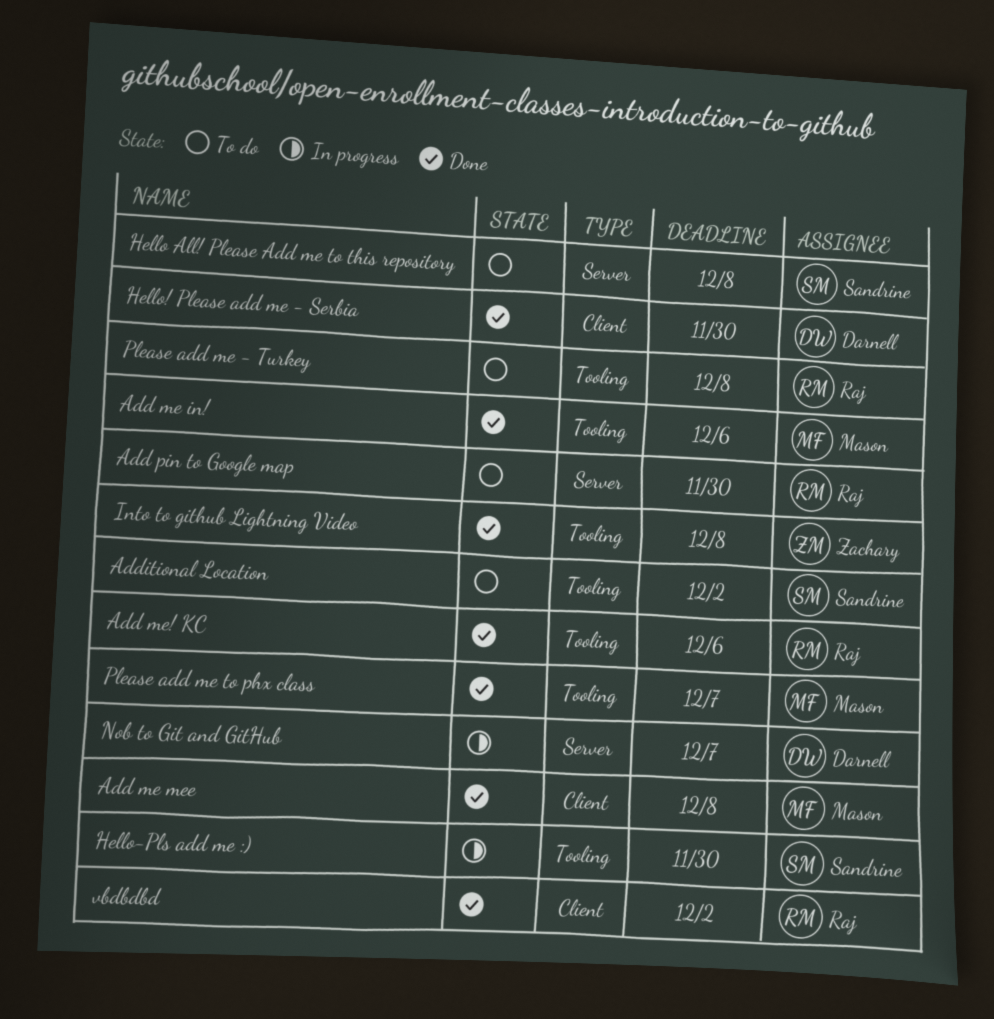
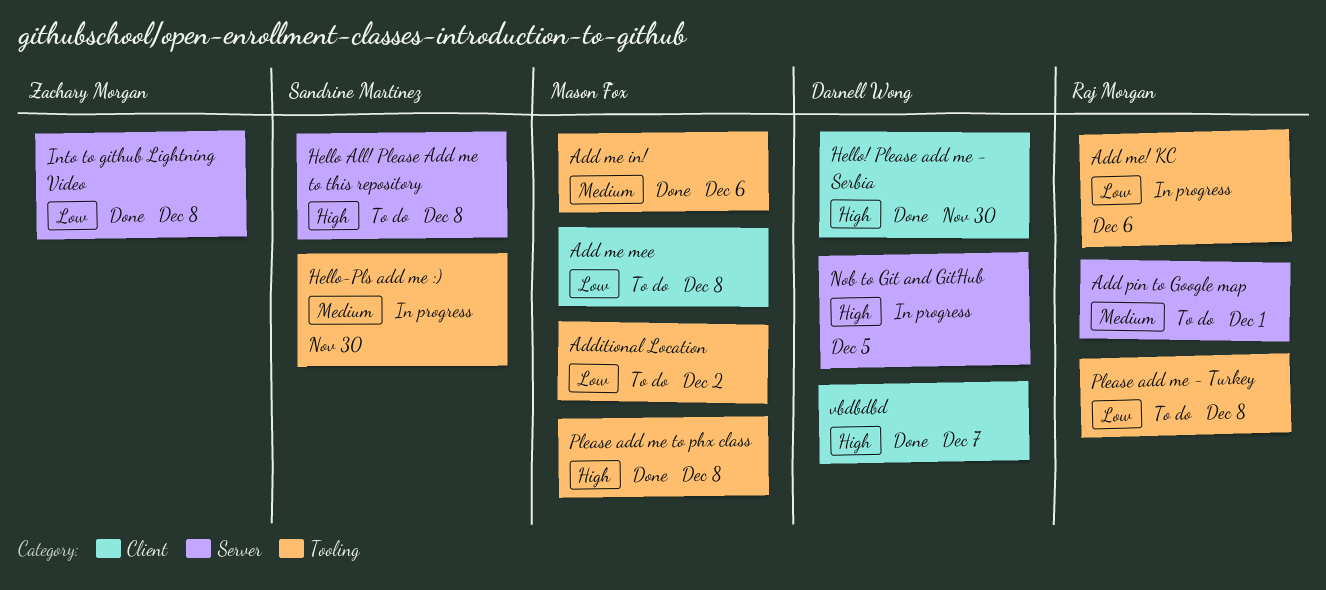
Add me mee, status: Done -> To do
Add me! KC, status: Done -> In progress
Add pin to Google map, due: Nov 30 -> Dec 1
Additional Location, owner: Sandrine Martinez -> Mason Fox
Into to github Lightning Video, label: Tooling -> Server
Nob to Git and GitHub, due: Dec 7 -> Dec 5
Please add me to phx class, due: Dec 7 -> Dec 8
vbdbdbd, owner: Raj Morgan -> Darnell Wong
vbdbdbd, due: Dec 2 -> Dec 7

